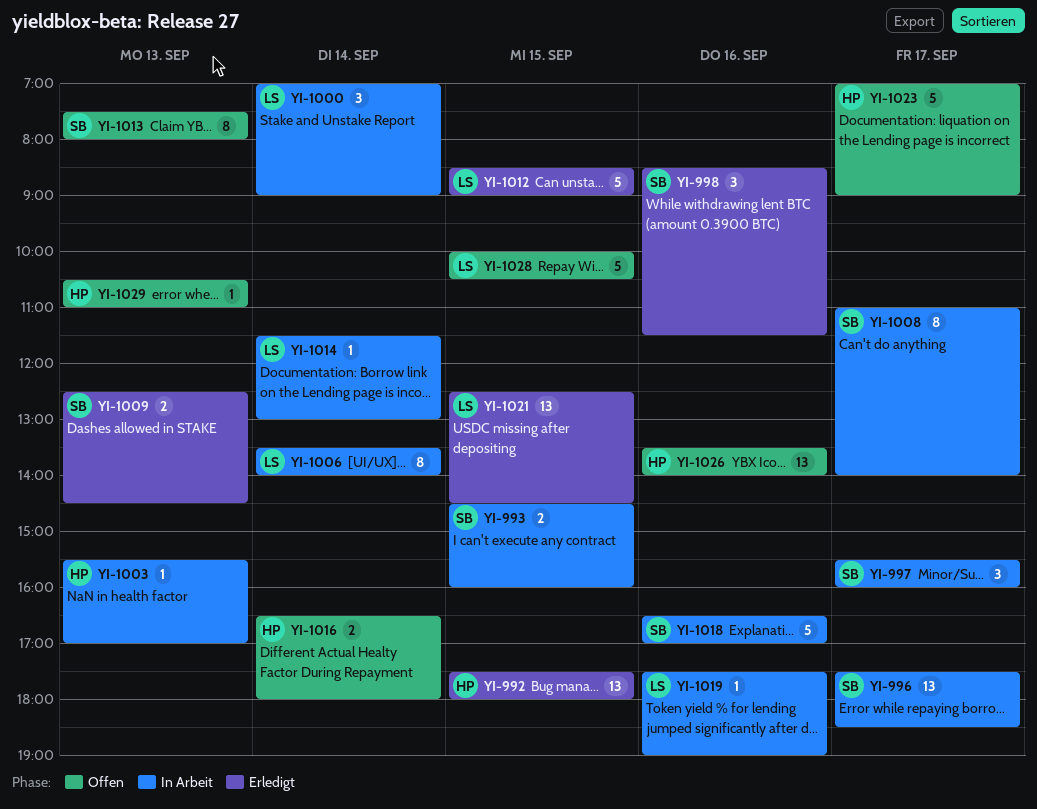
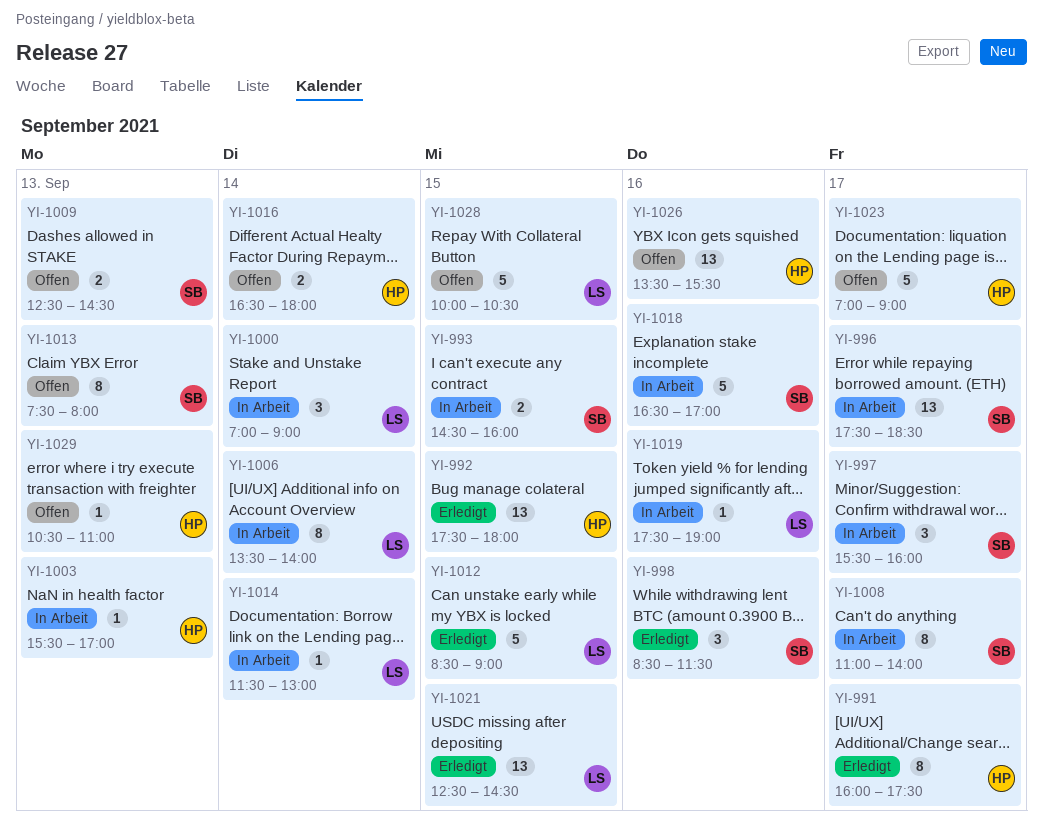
YI-991: none -> present
YI-1009, status: Erledigt -> Offen
YI-1026, ends: 14:00 -> 15:30

